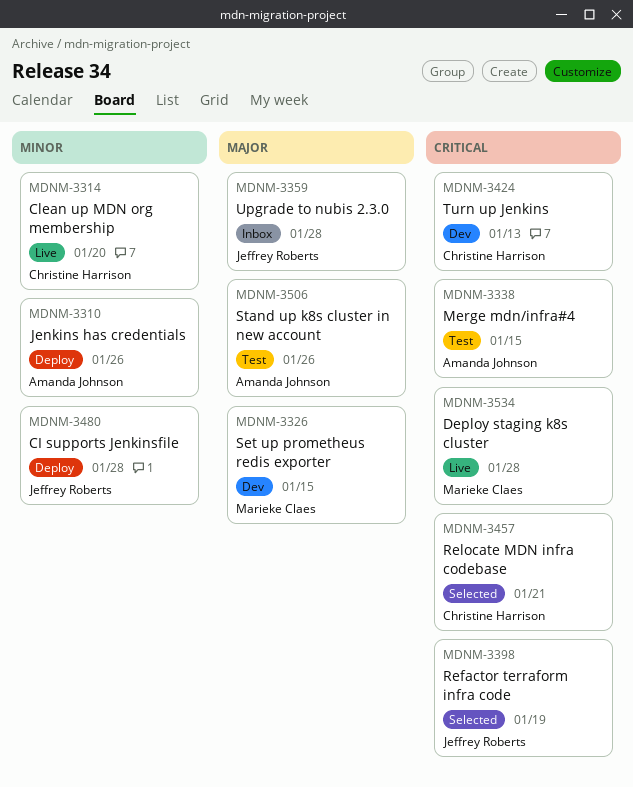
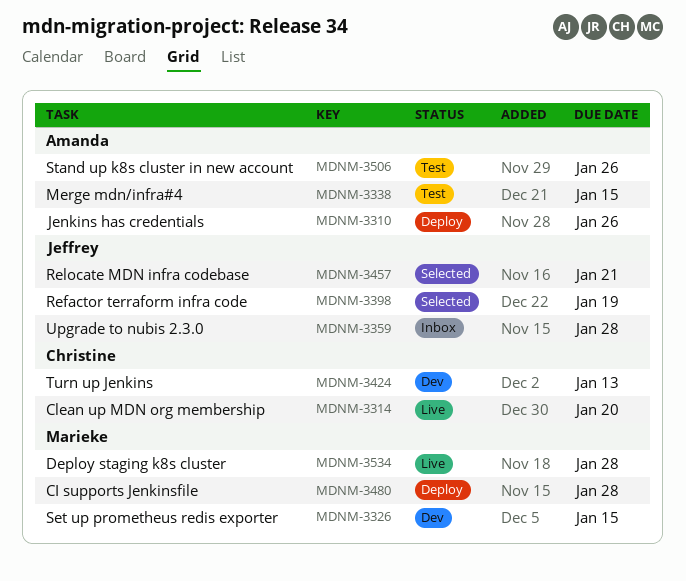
MDNM-3457, owner: Christine Harrison -> Jeffrey Roberts
MDNM-3480, owner: Jeffrey Roberts -> Marieke Claes

